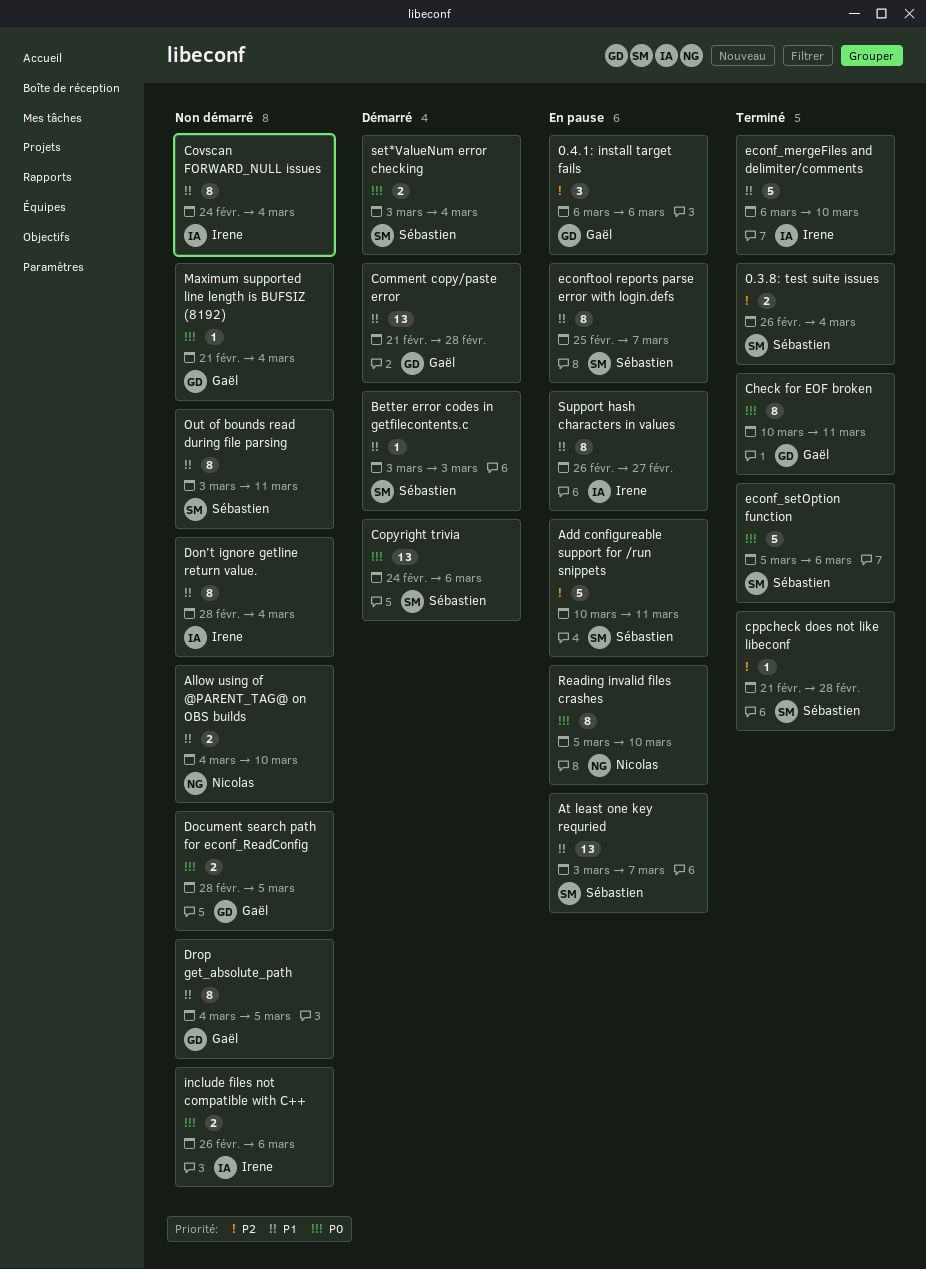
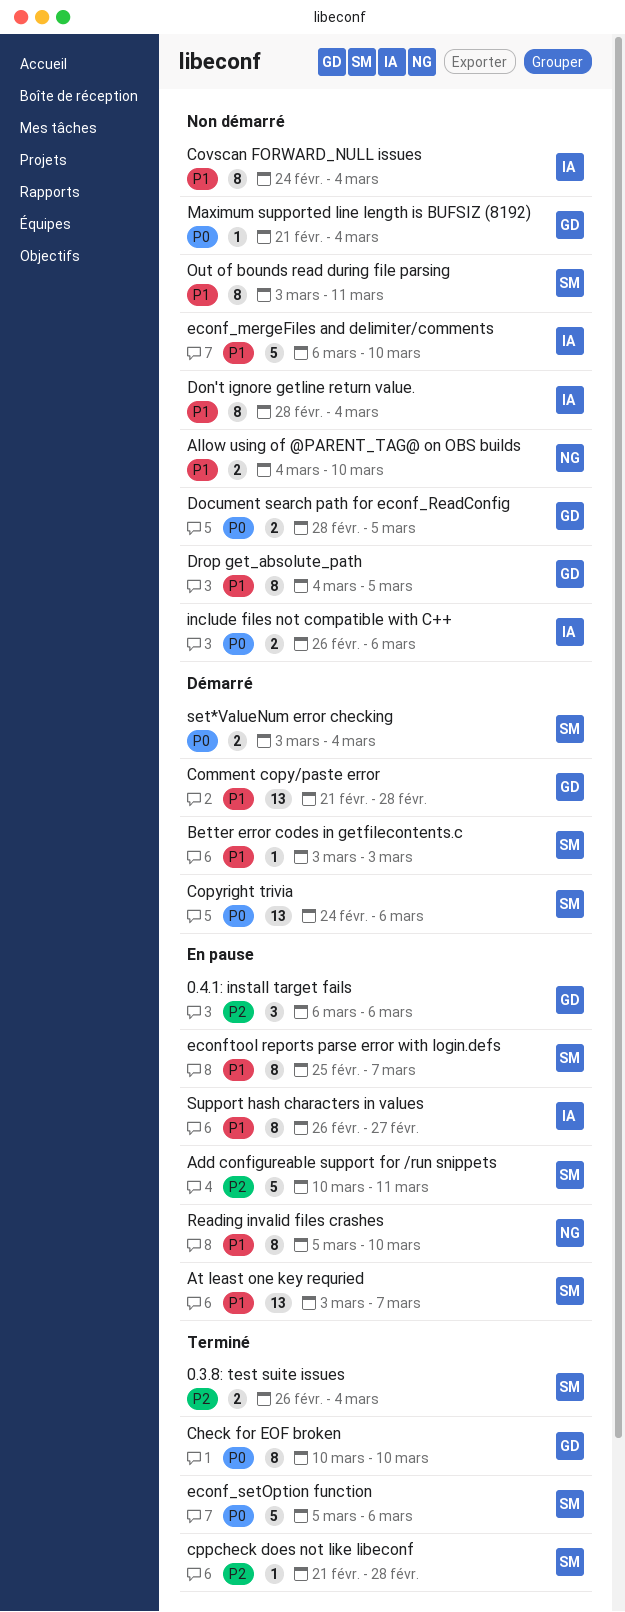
Check for EOF broken, due: Mar 11 -> Mar 10
econf_mergeFiles and delimiter/comments, status: Terminé -> Non démarré
Reading invalid files crashes, priority: P0 -> P1

